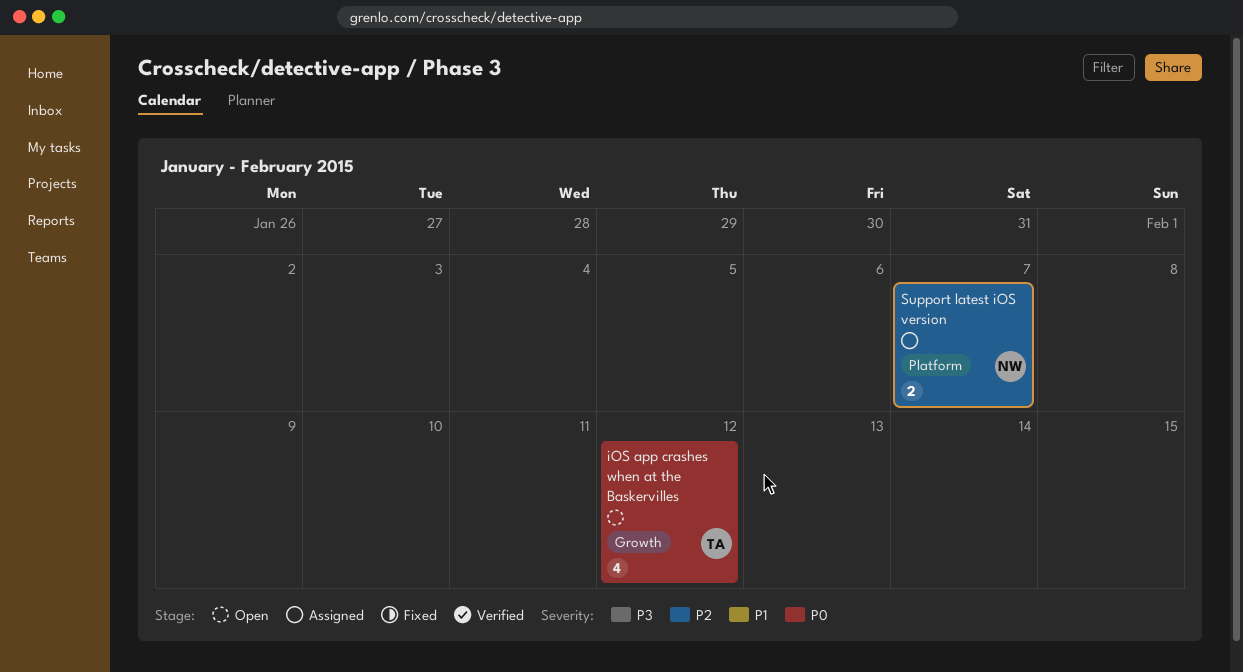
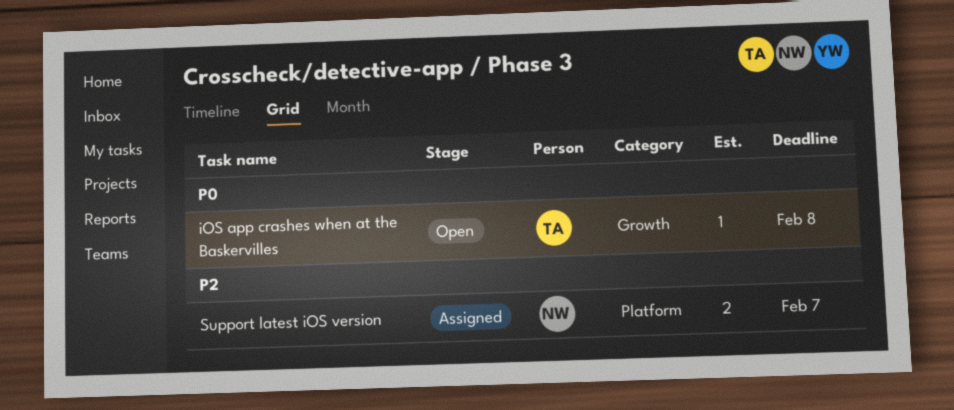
iOS app crashes when at the Baskervilles, estimate: 4 -> 1
iOS app crashes when at the Baskervilles, due: Feb 12 -> Feb 8

